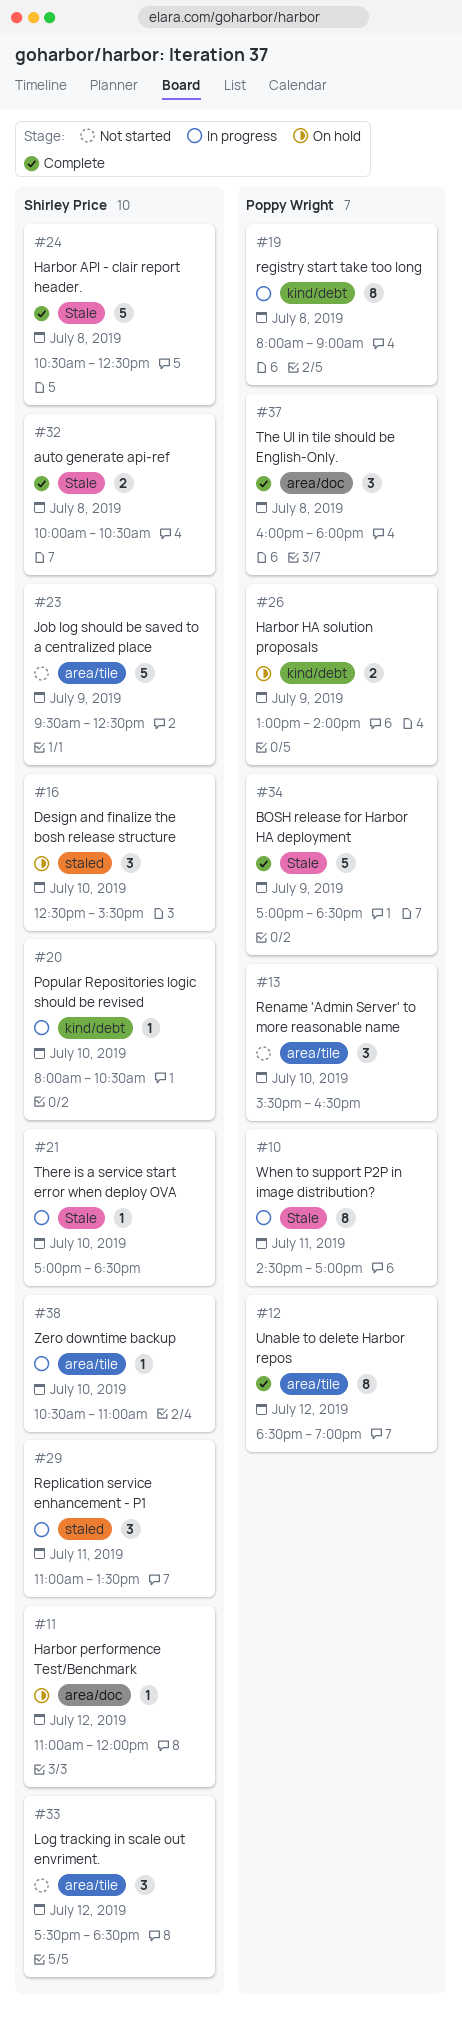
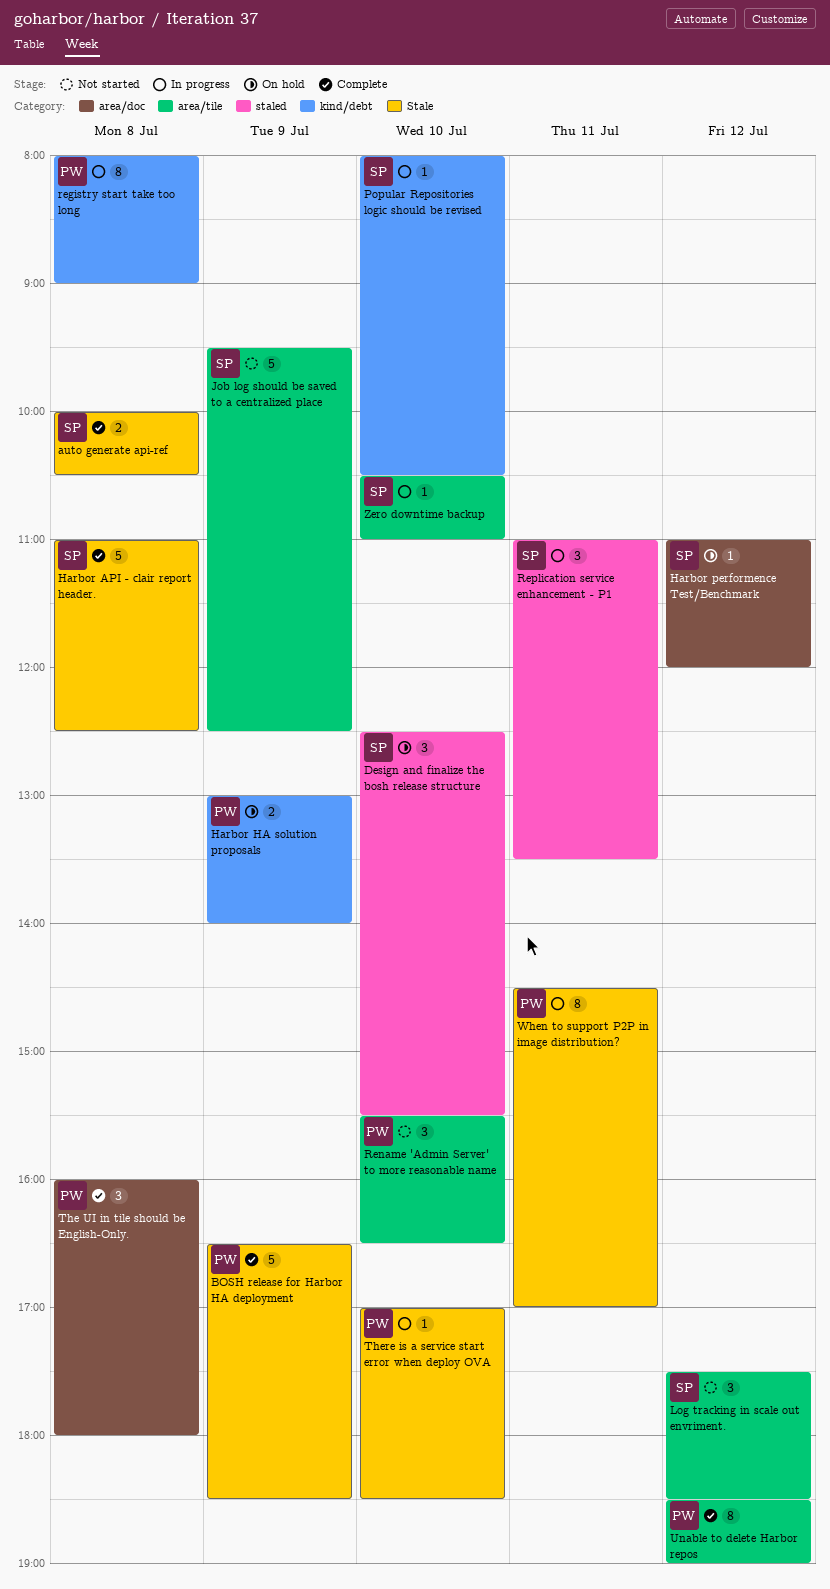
BOSH release for Harbor HA deployment, begins: 17:00 -> 16:30
Harbor API - clair report header., begins: 10:30 -> 11:00
There is a service start error when deploy OVA, owner: Shirley Price -> Poppy Wright

